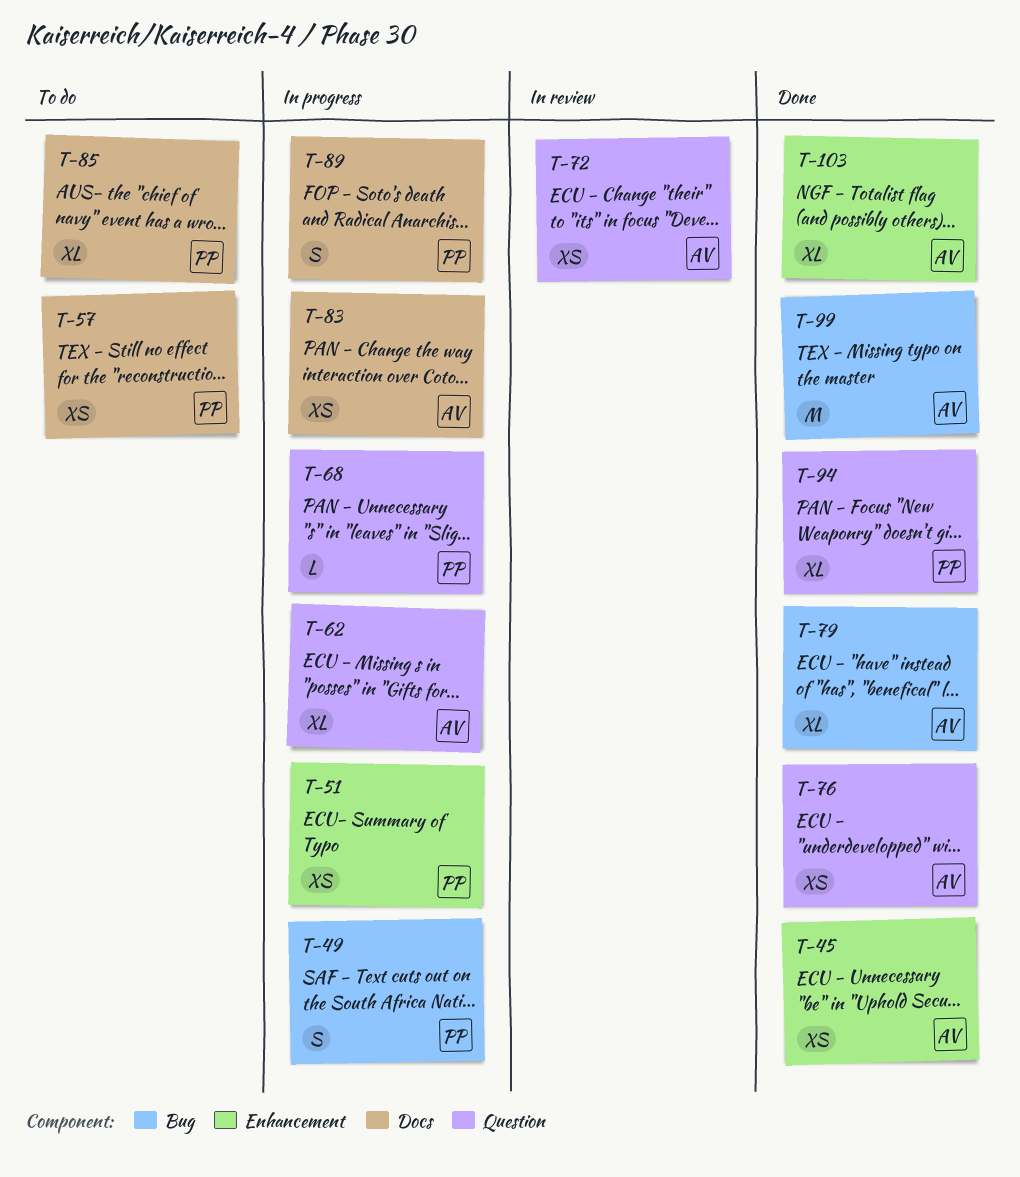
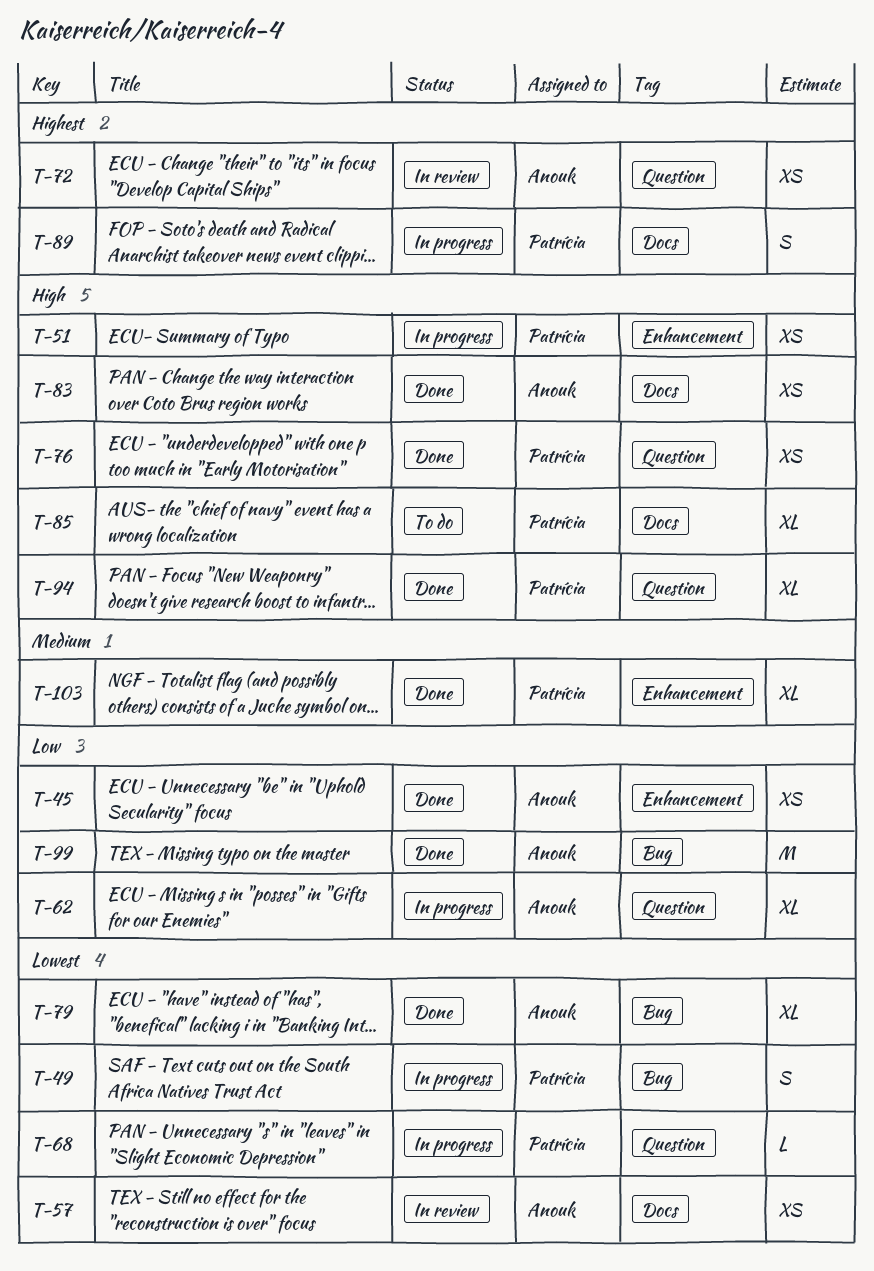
T-57, status: To do -> In review
T-57, owner: Patrícia -> Anouk
T-76, owner: Anouk -> Patrícia
T-83, status: In progress -> Done
T-103, owner: Anouk -> Patrícia

